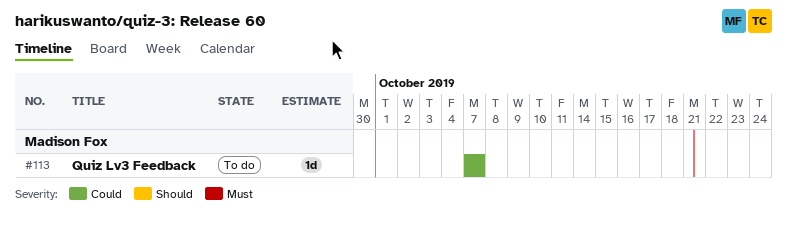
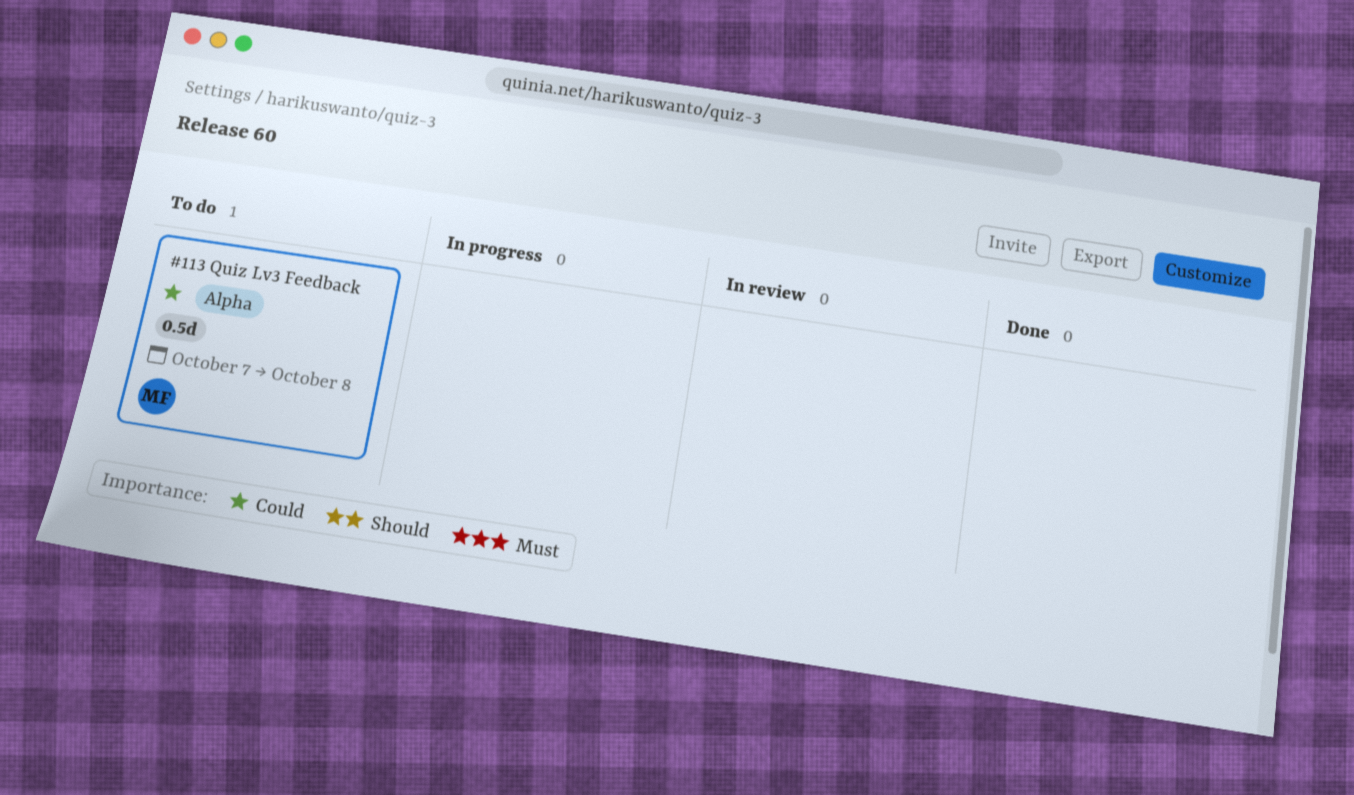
#113, estimate: 1d -> 0.5d
#113, due: Oct 7 -> Oct 8

